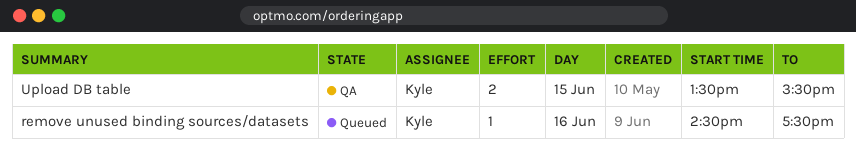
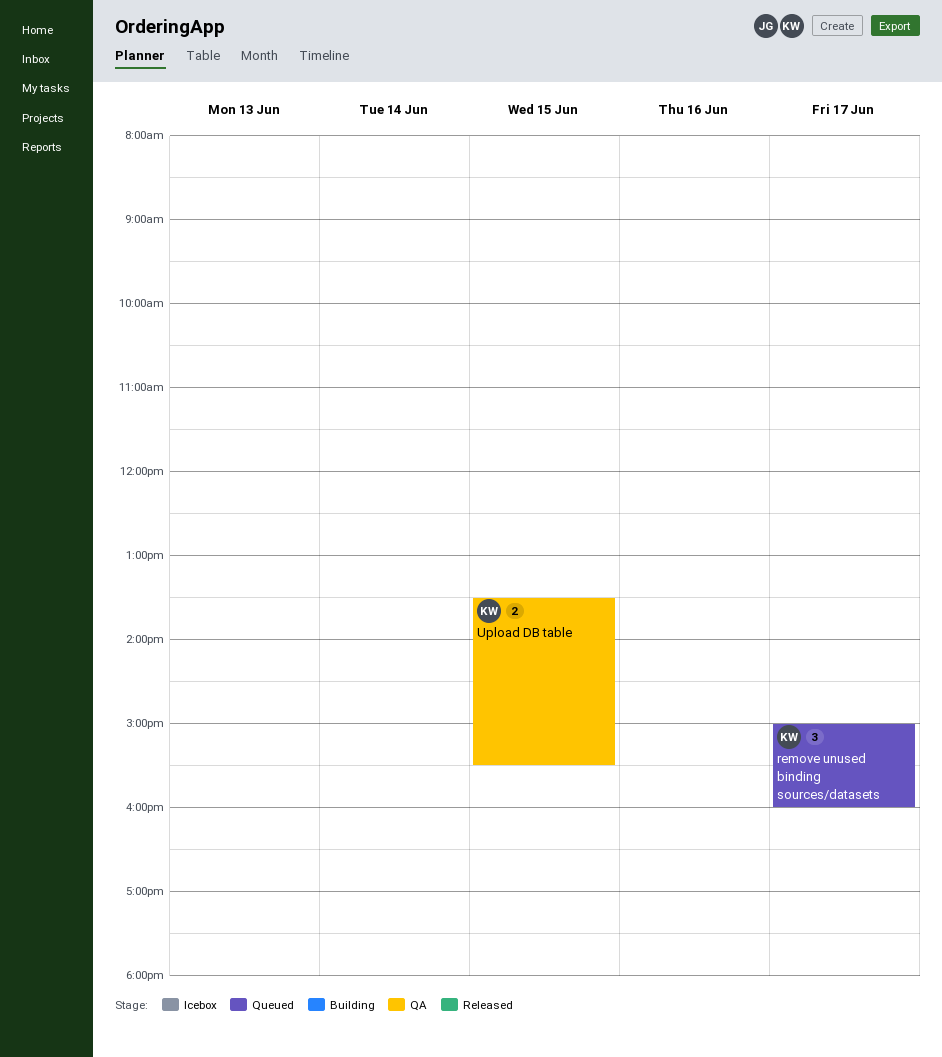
remove unused binding sources/datasets, estimate: 1 -> 3
remove unused binding sources/datasets, day: Jun 16 -> Jun 17
remove unused binding sources/datasets, begins: 14:30 -> 15:00
remove unused binding sources/datasets, ends: 17:30 -> 16:00

